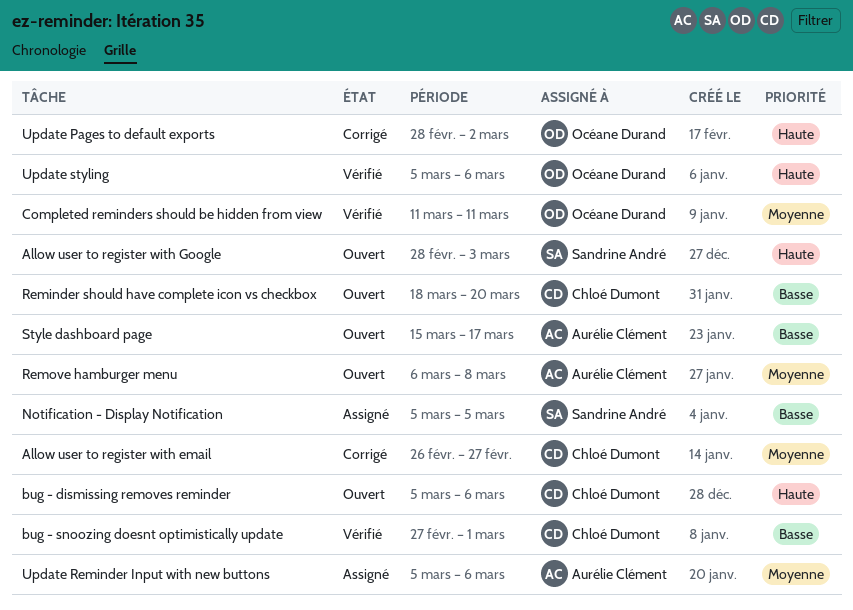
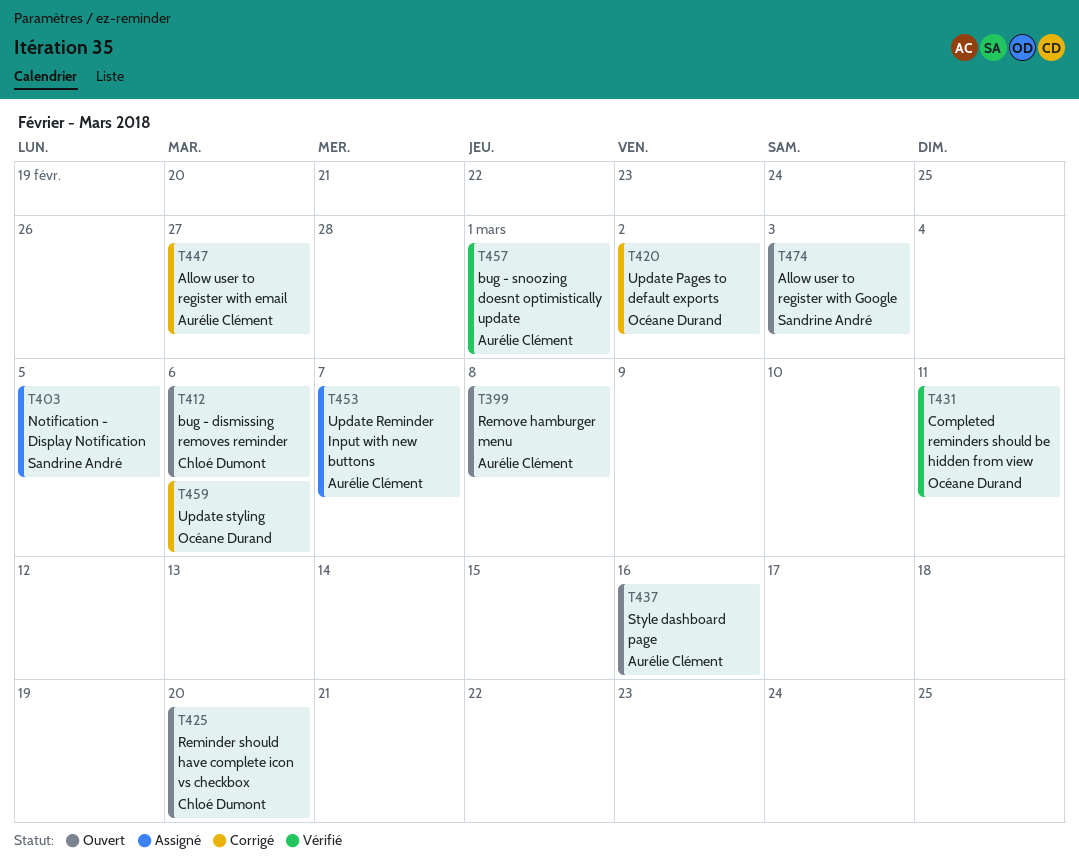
Allow user to register with email, owner: Chloé Dumont -> Aurélie Clément
bug - snoozing doesnt optimistically update, owner: Chloé Dumont -> Aurélie Clément
Style dashboard page, due: Mar 17 -> Mar 16
Update Reminder Input with new buttons, due: Mar 6 -> Mar 7
Update styling, status: Vérifié -> Corrigé

